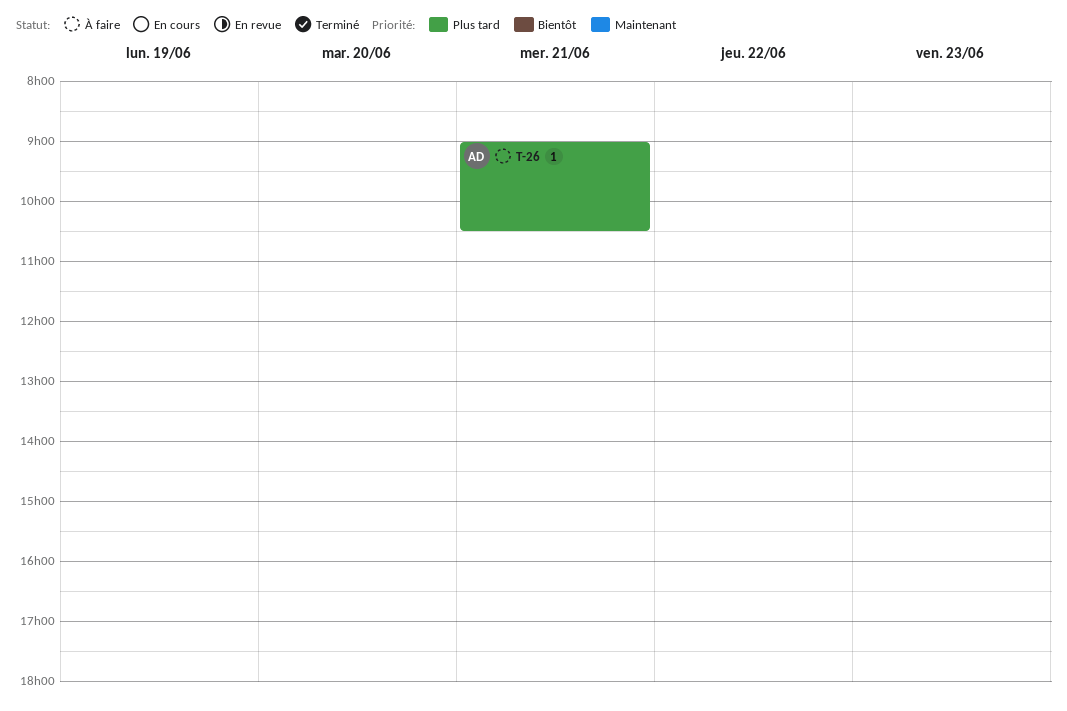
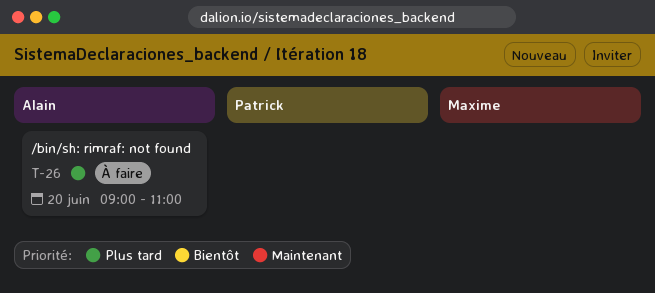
T-26, day: Jun 21 -> Jun 20
T-26, ends: 10:30 -> 11:00

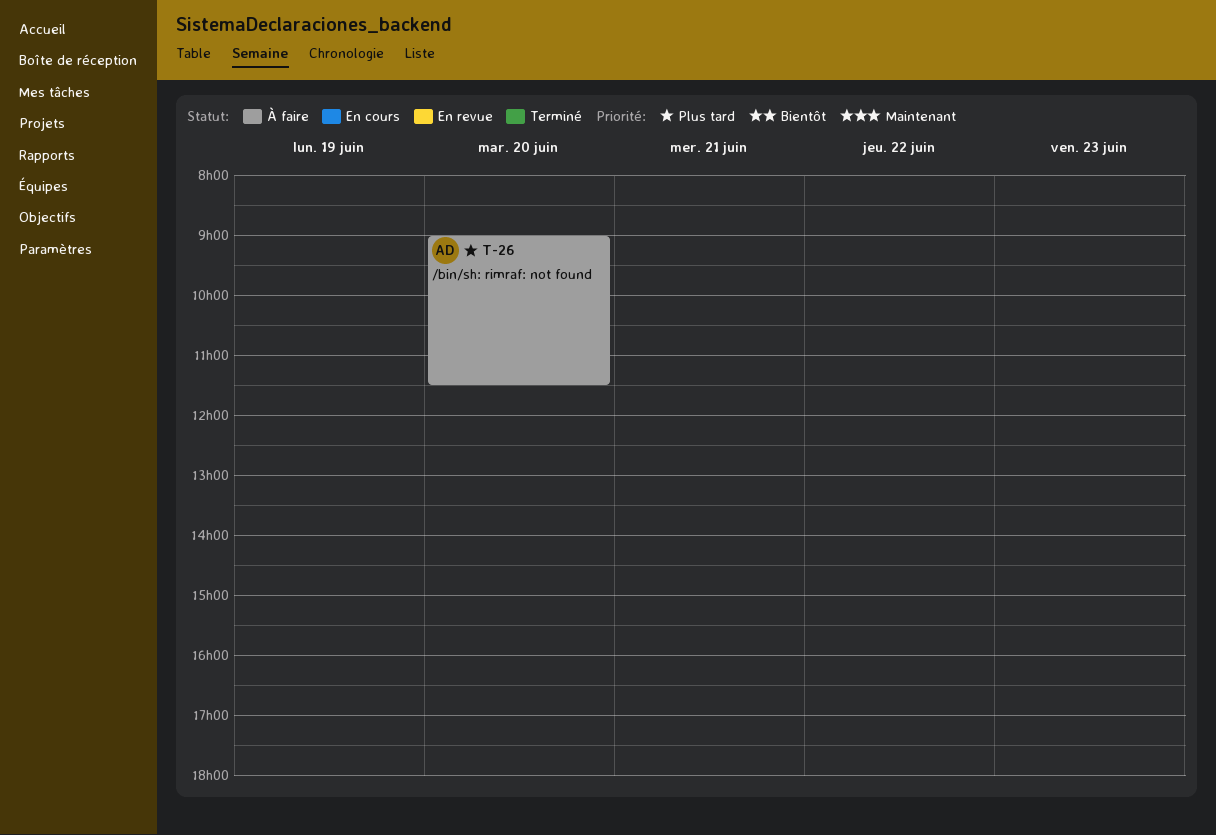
T-26, ends: 11:00 -> 11:30

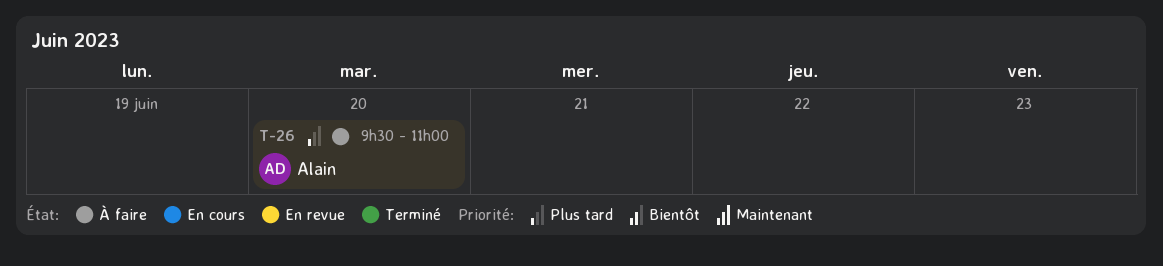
T-26, begins: 09:00 -> 09:30
T-26, ends: 11:30 -> 11:00

